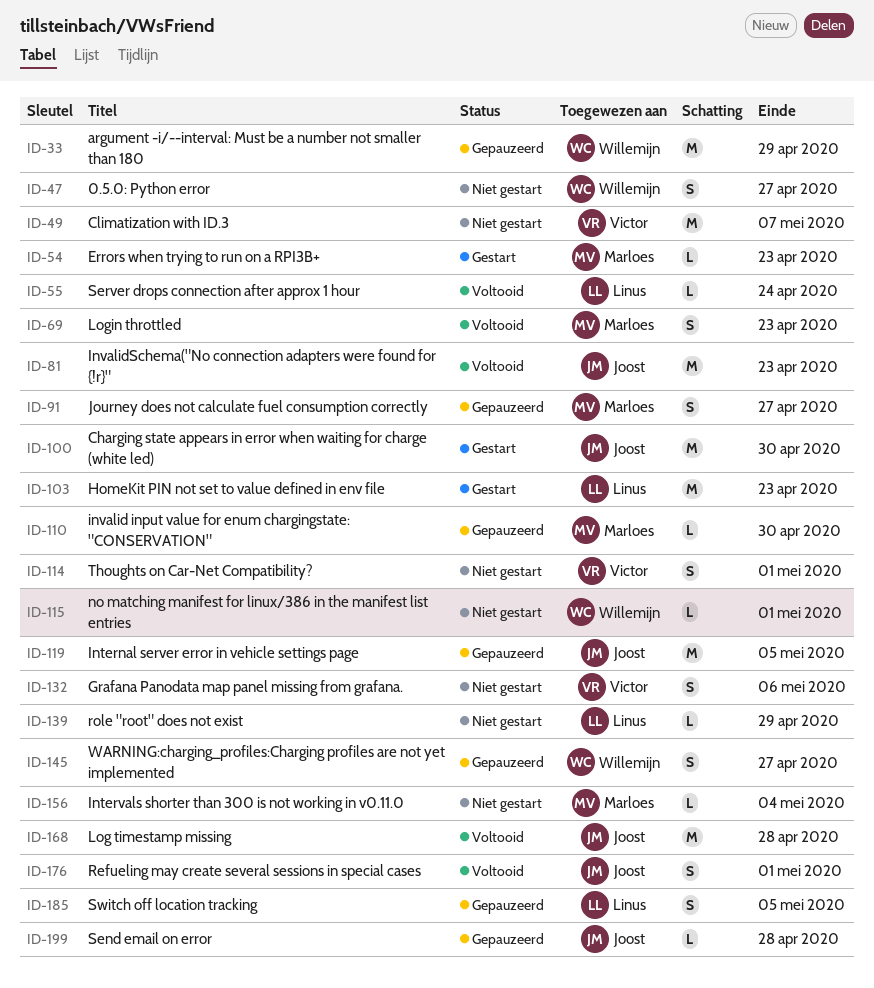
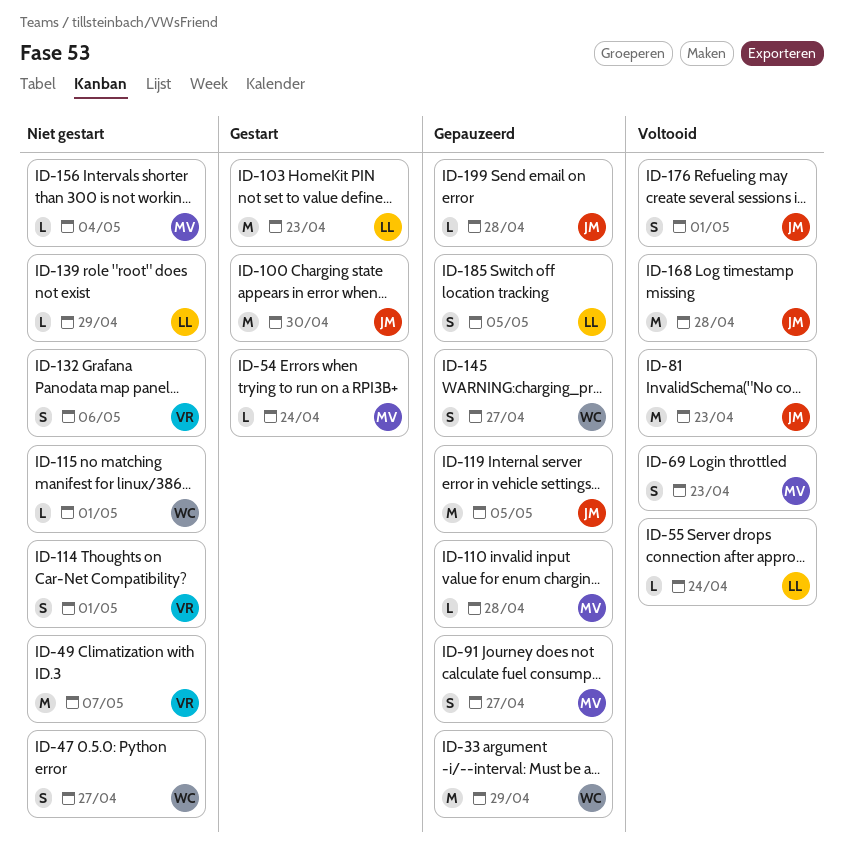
ID-54, due: Apr 23 -> Apr 24
ID-110, due: Apr 30 -> Apr 28

